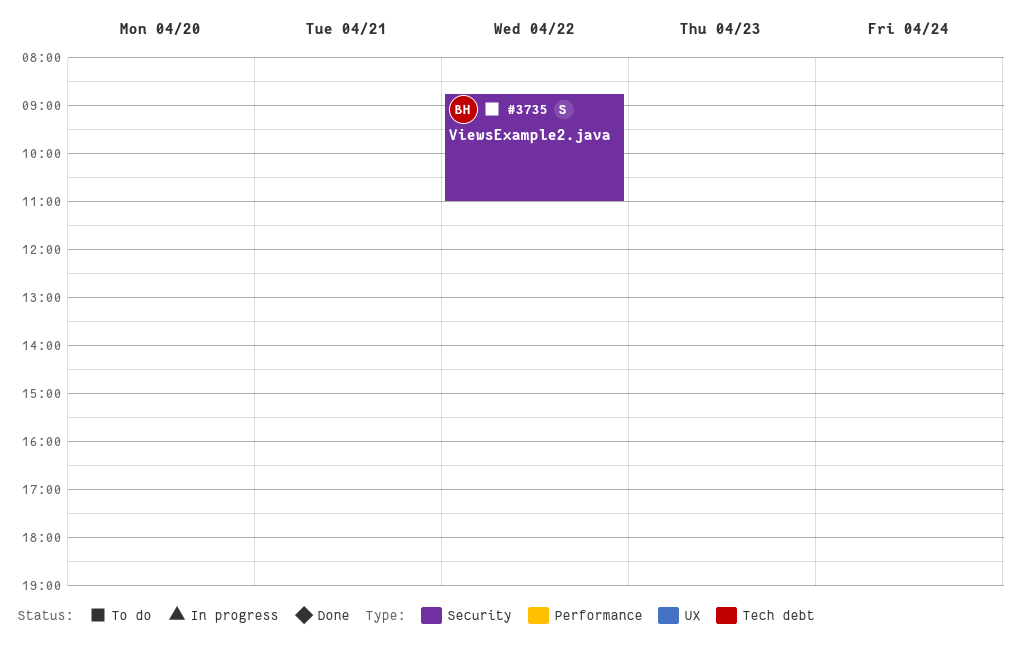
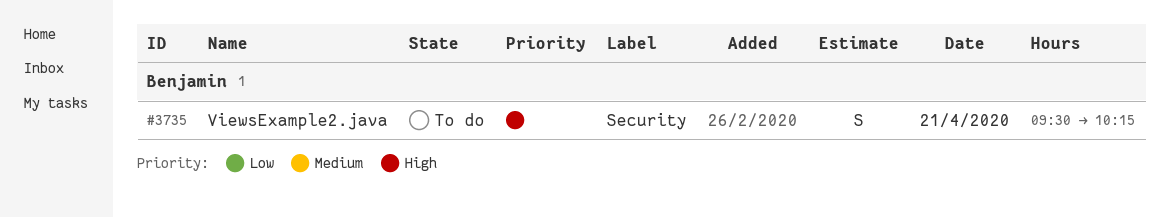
#3735, day: Apr 22 -> Apr 21
#3735, begins: 08:45 -> 09:30
#3735, ends: 11:00 -> 10:15

